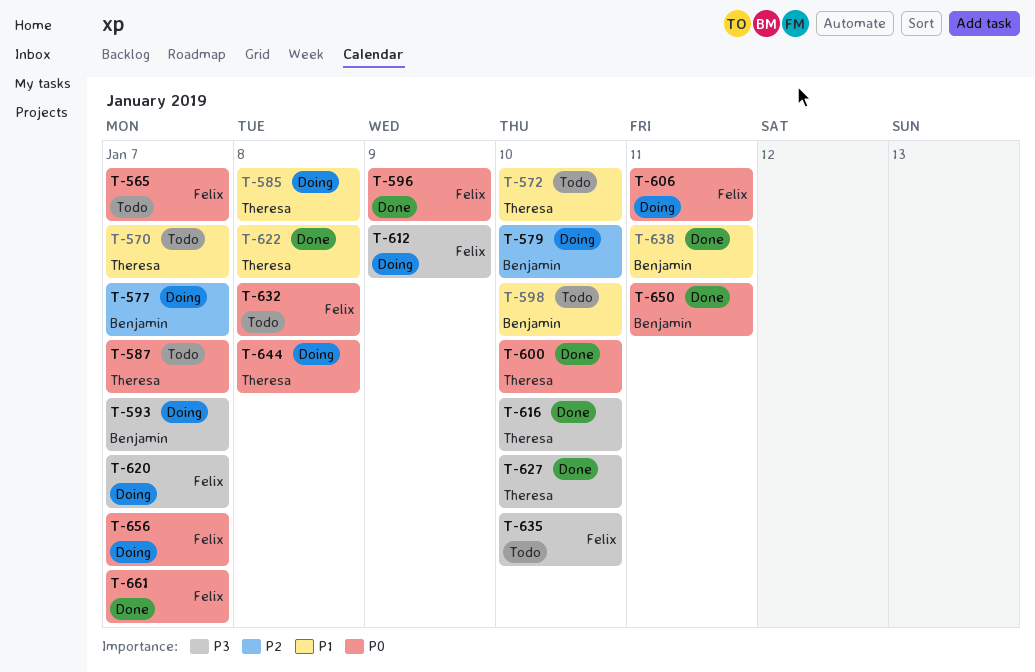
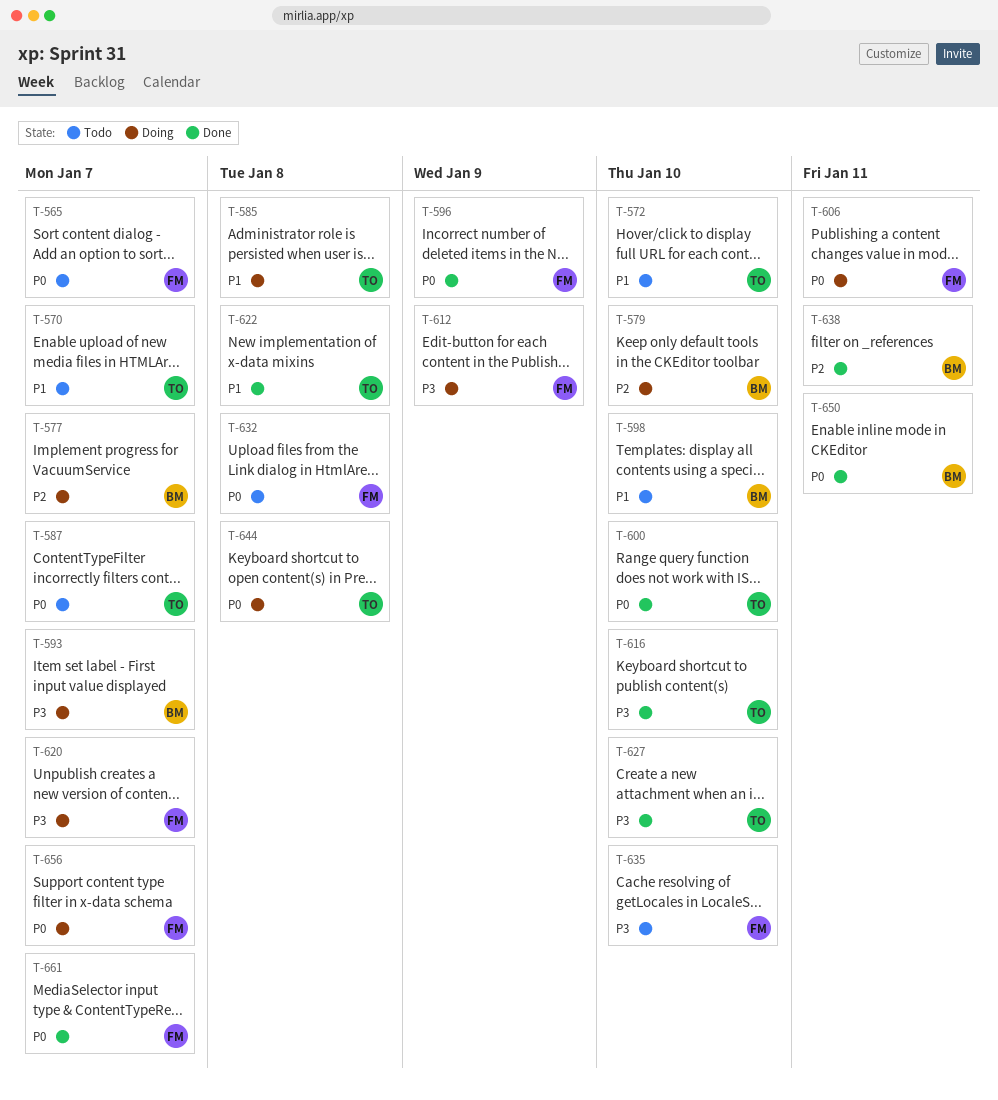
T-638, priority: P1 -> P2

